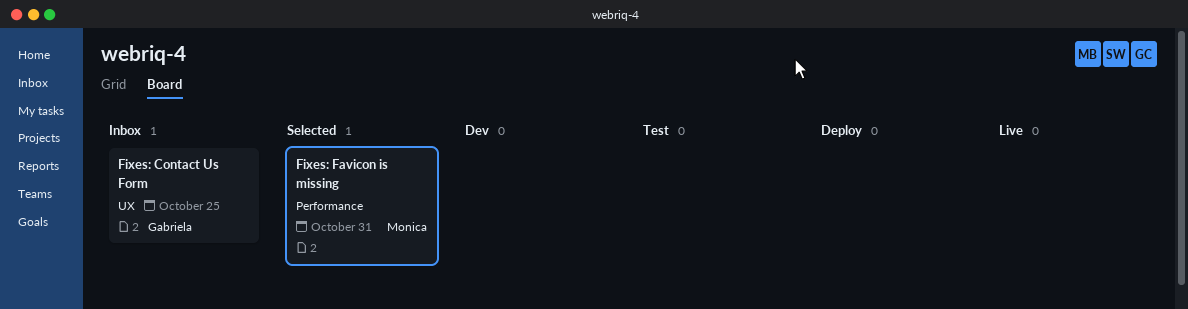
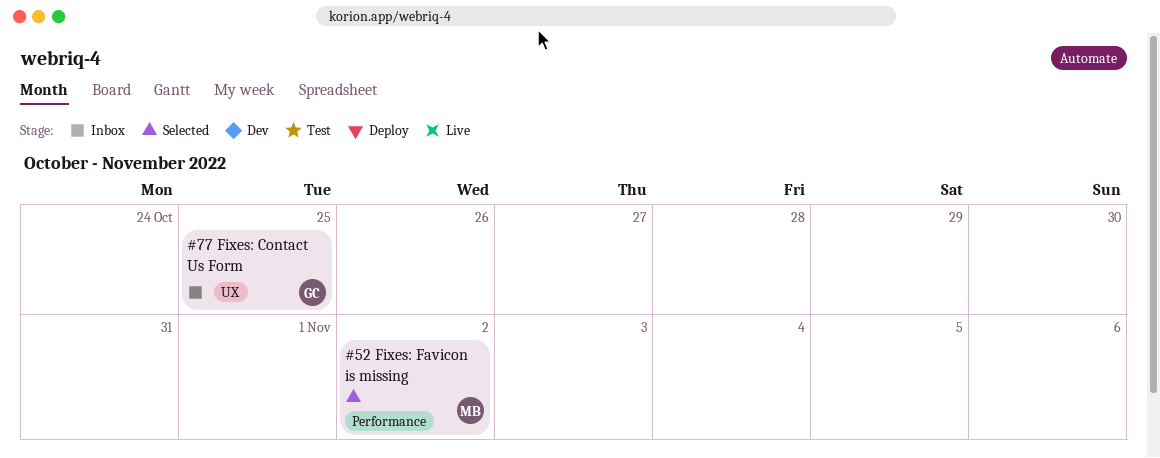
Fixes: Favicon is missing, due: Oct 31 -> Nov 2

